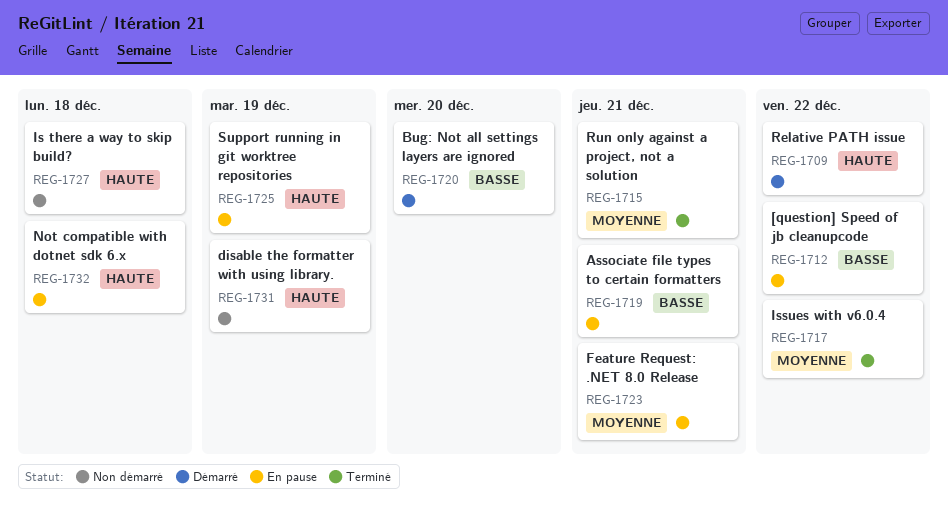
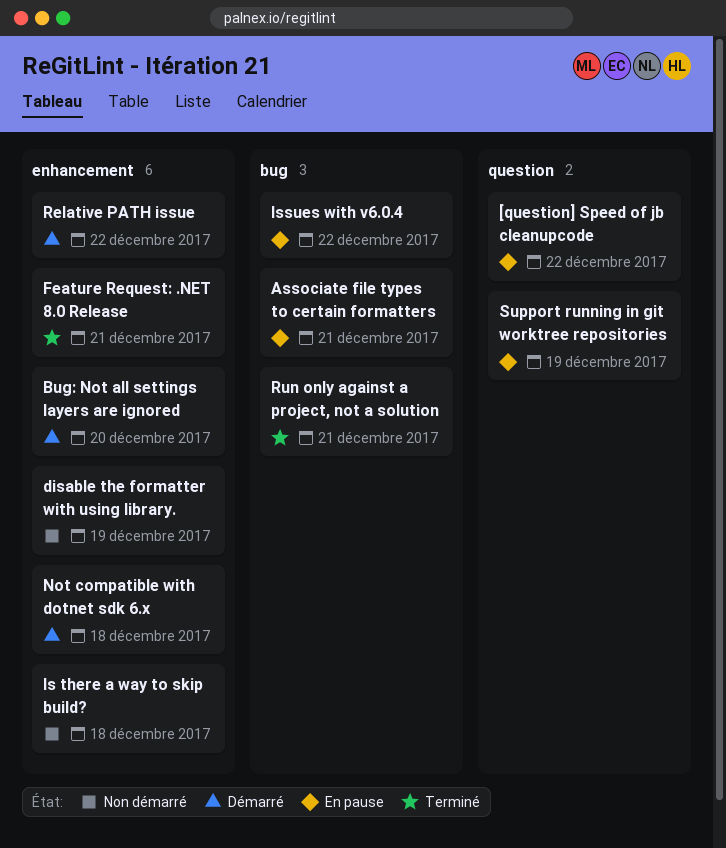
Feature Request: .NET 8.0 Release, status: En pause -> Terminé
Issues with v6.0.4, status: Terminé -> En pause
Not compatible with dotnet sdk 6.x, status: En pause -> Démarré

